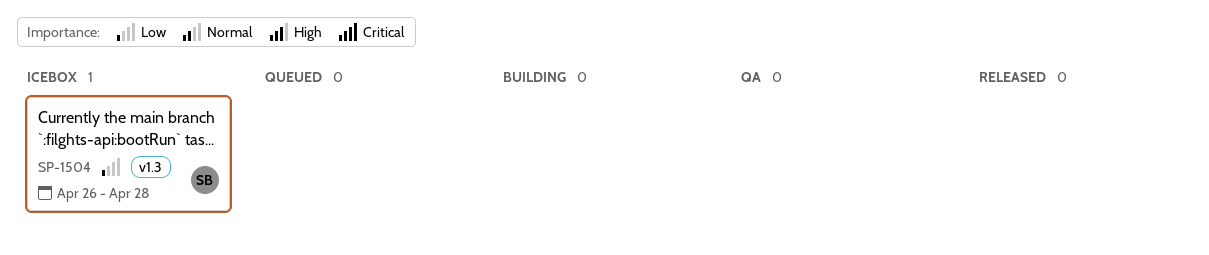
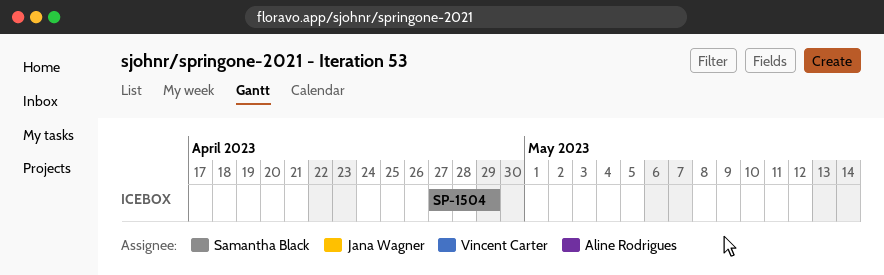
SP-1504, start: Apr 26 -> Apr 27
SP-1504, due: Apr 28 -> Apr 29

